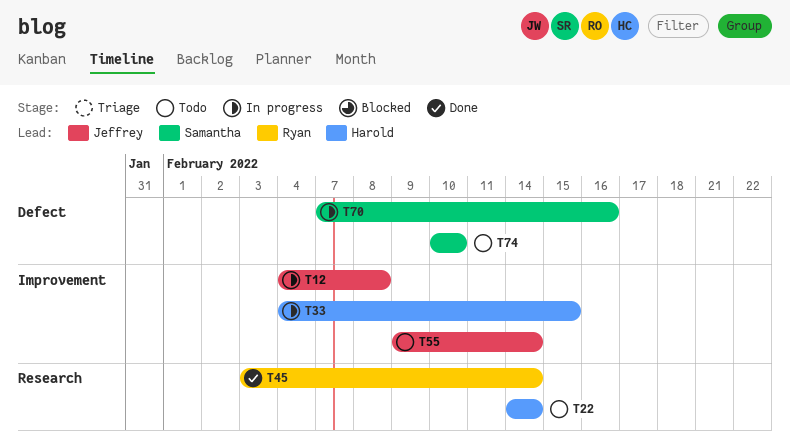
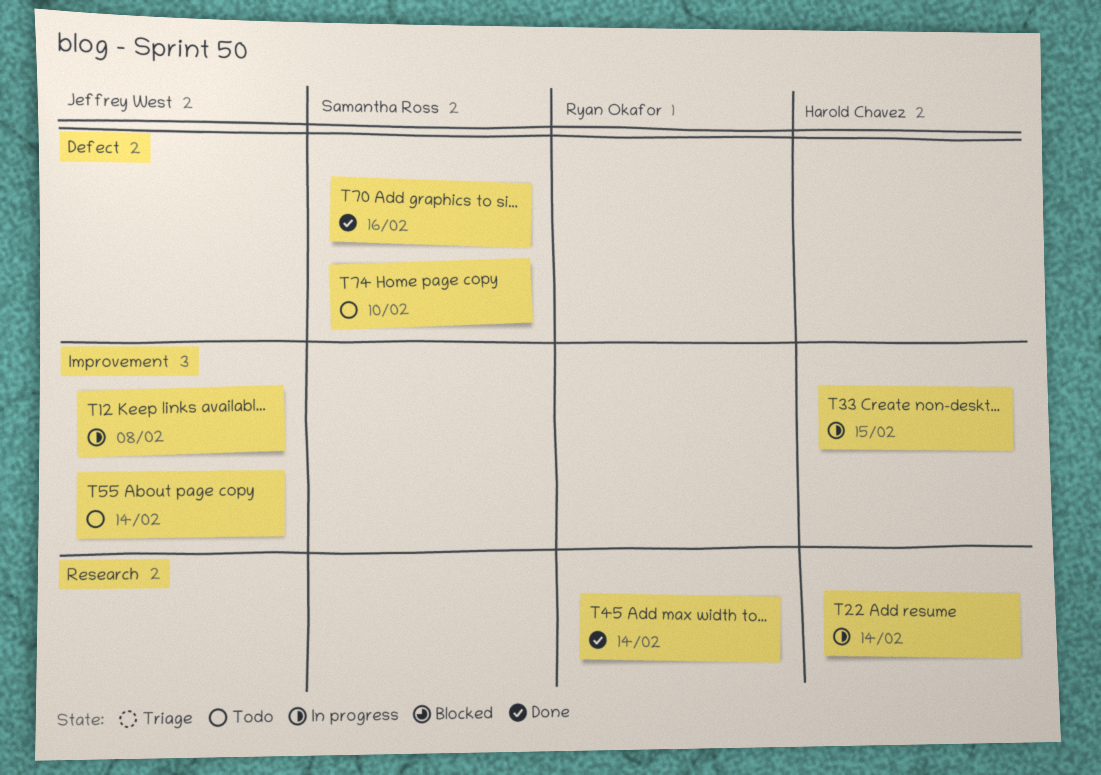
T22, status: Todo -> In progress
T70, status: In progress -> Done

